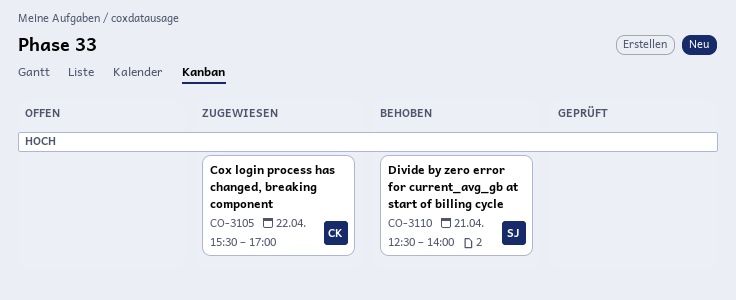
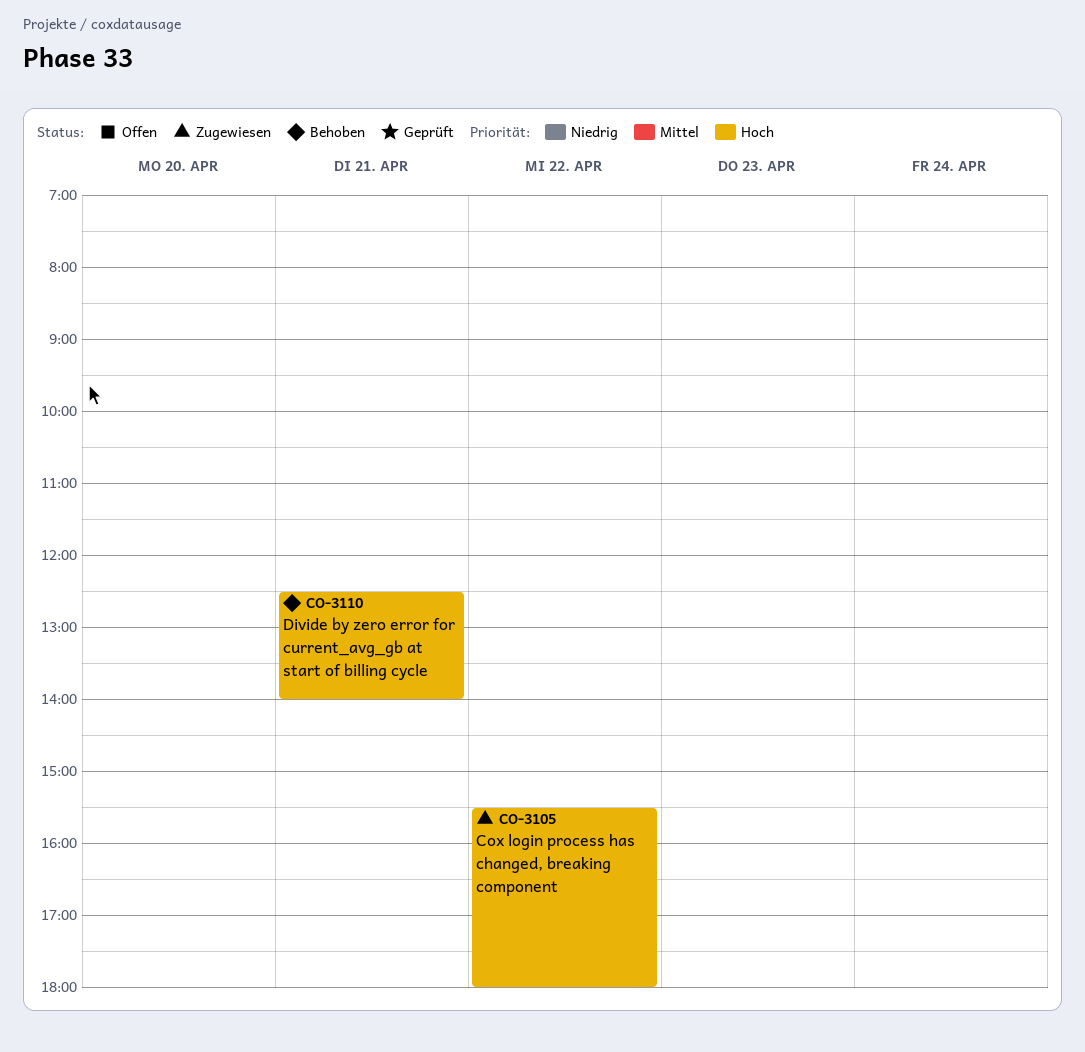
CO-3105, ends: 17:00 -> 18:00

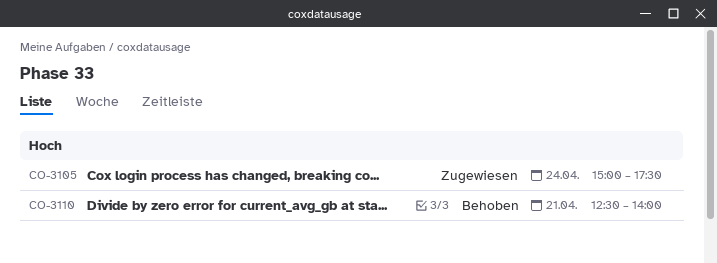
CO-3105, day: Apr 22 -> Apr 24
CO-3105, begins: 15:30 -> 15:00
CO-3105, ends: 18:00 -> 17:30

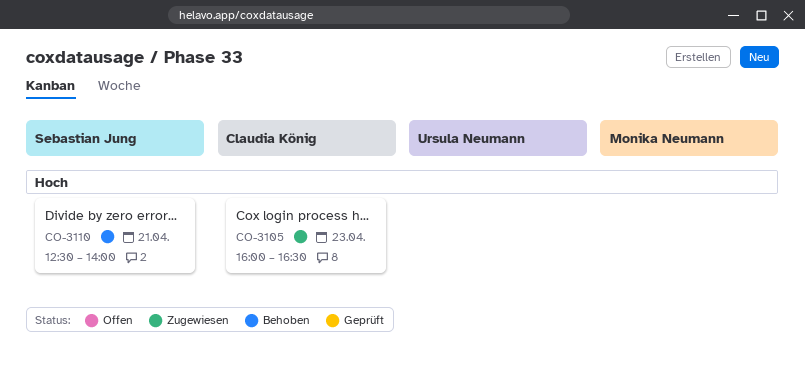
CO-3105, day: Apr 24 -> Apr 23
CO-3105, begins: 15:00 -> 16:00
CO-3105, ends: 17:30 -> 16:30

